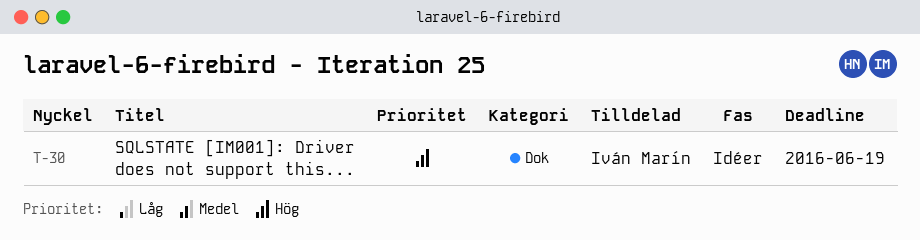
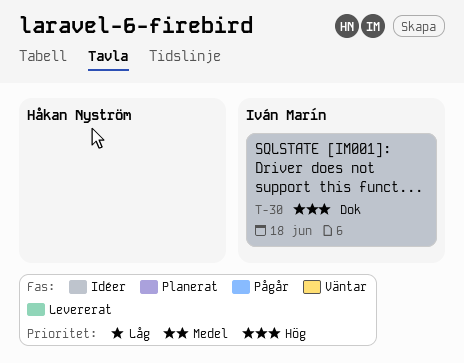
T-30, due: Jun 19 -> Jun 18

